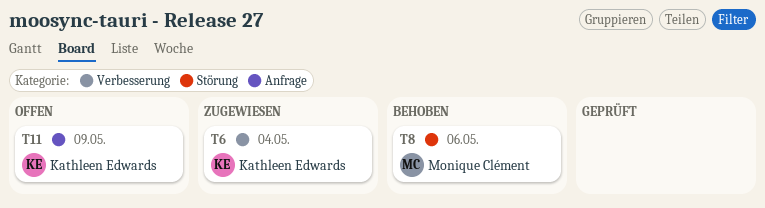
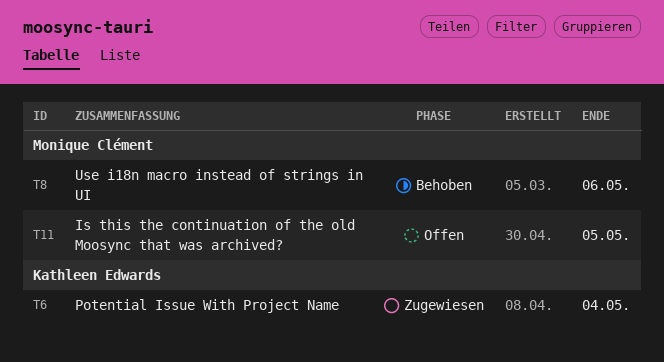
T11, owner: Kathleen Edwards -> Monique Clément
T11, due: May 9 -> May 5

